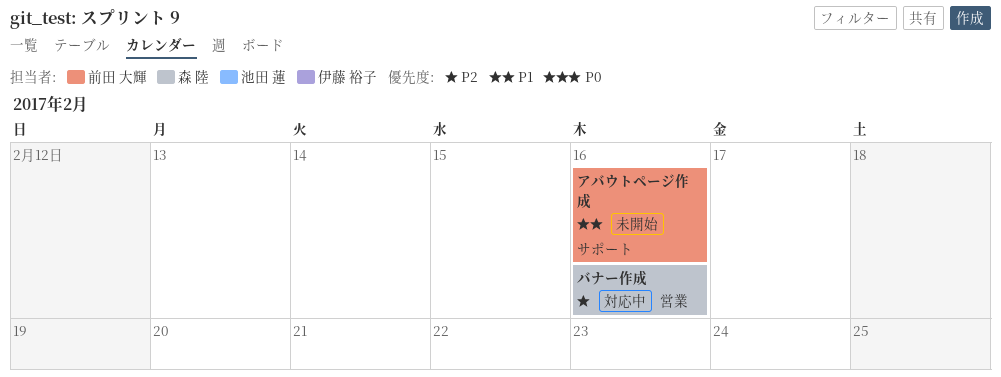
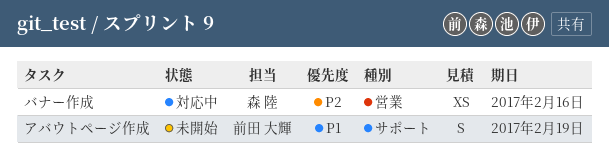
アバウトページ作成, due: Feb 16 -> Feb 19

